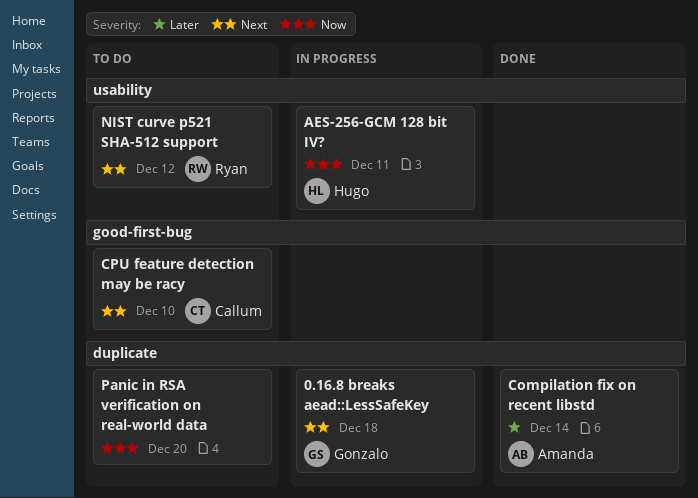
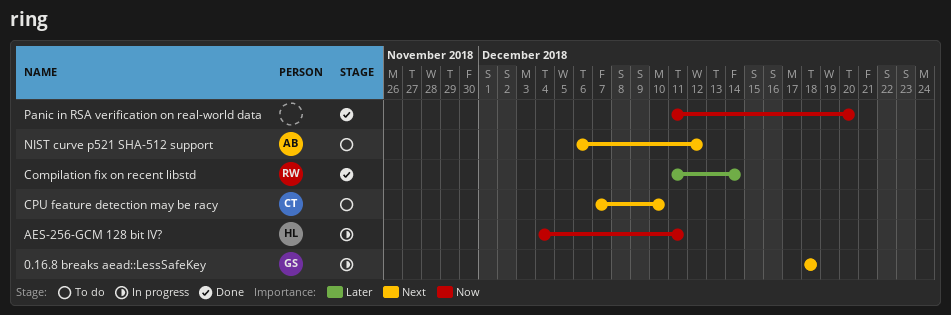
Compilation fix on recent libstd, owner: Amanda -> Ryan
NIST curve p521 SHA-512 support, owner: Ryan -> Amanda
Panic in RSA verification on real-world data, status: To do -> Done

